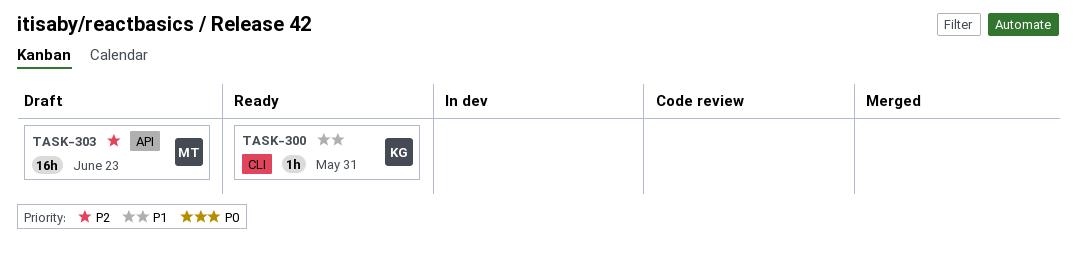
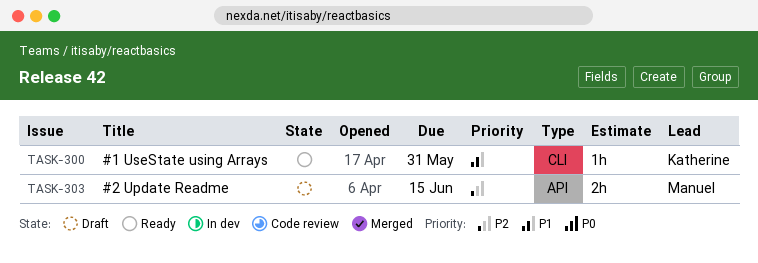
TASK-303, estimate: 16h -> 2h
TASK-303, due: Jun 23 -> Jun 15

